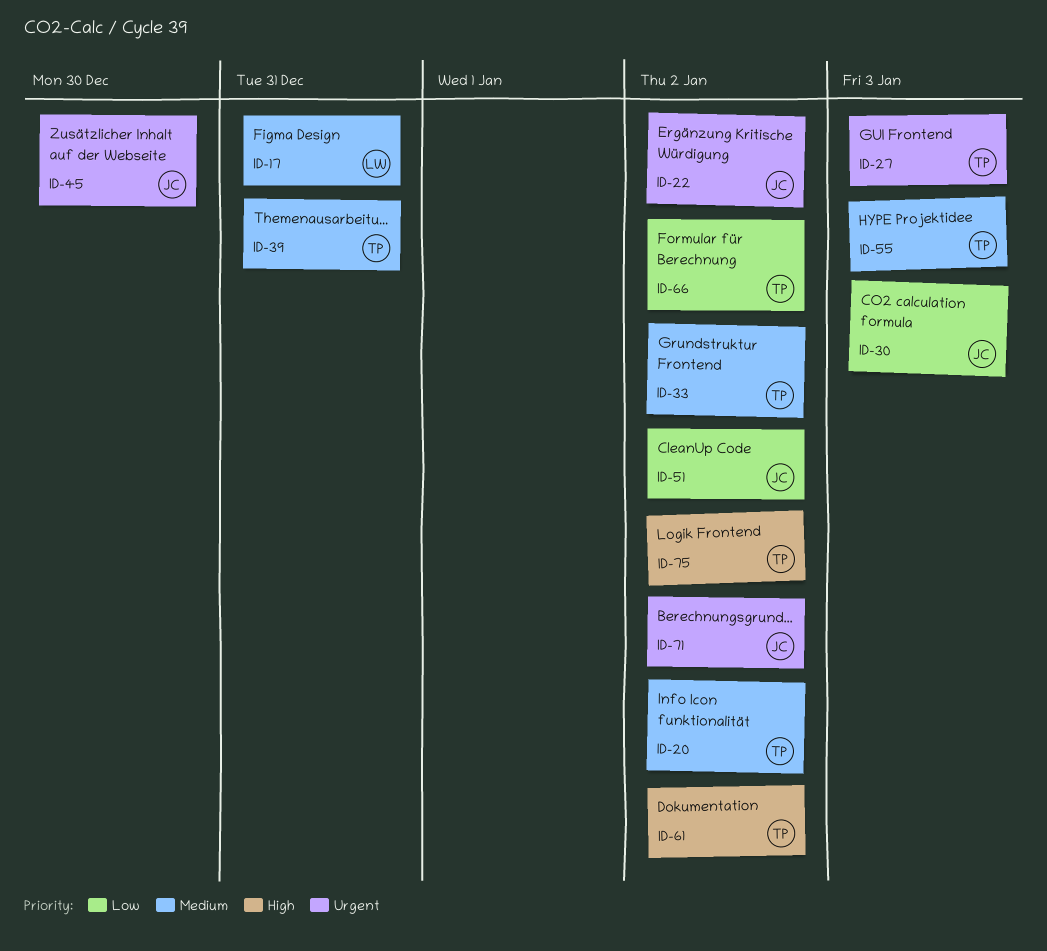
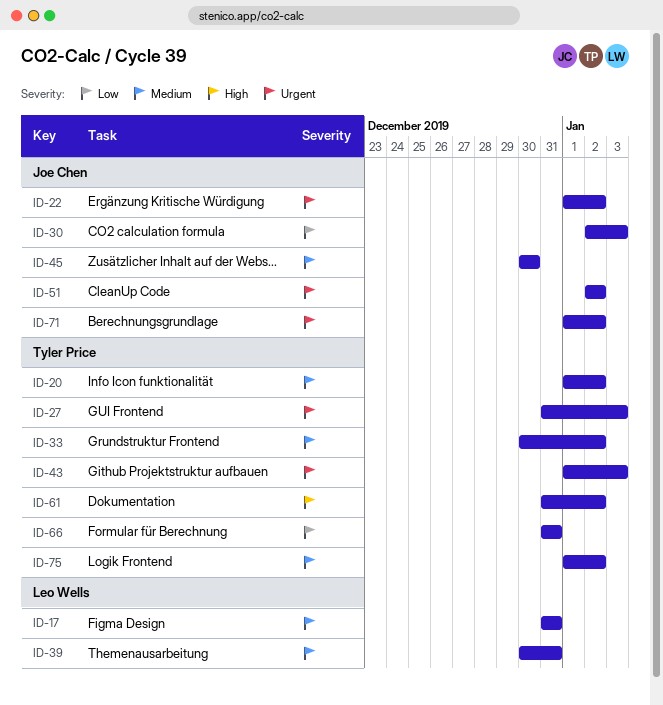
ID-39, owner: Tyler Price -> Leo Wells
ID-43: none -> present
ID-45, priority: Urgent -> Medium
ID-51, priority: Low -> Urgent
ID-55: present -> none
ID-66, due: Jan 2 -> Dec 31
ID-75, priority: High -> Medium

